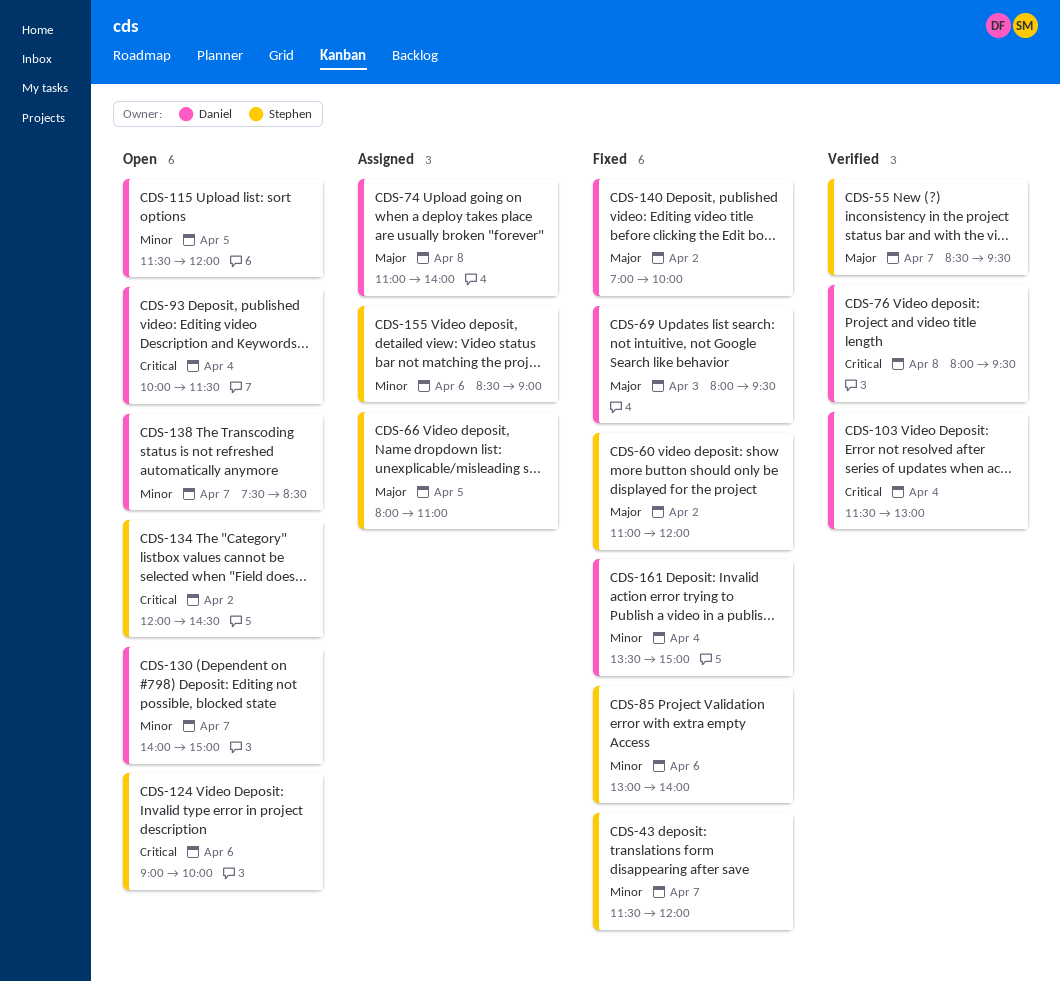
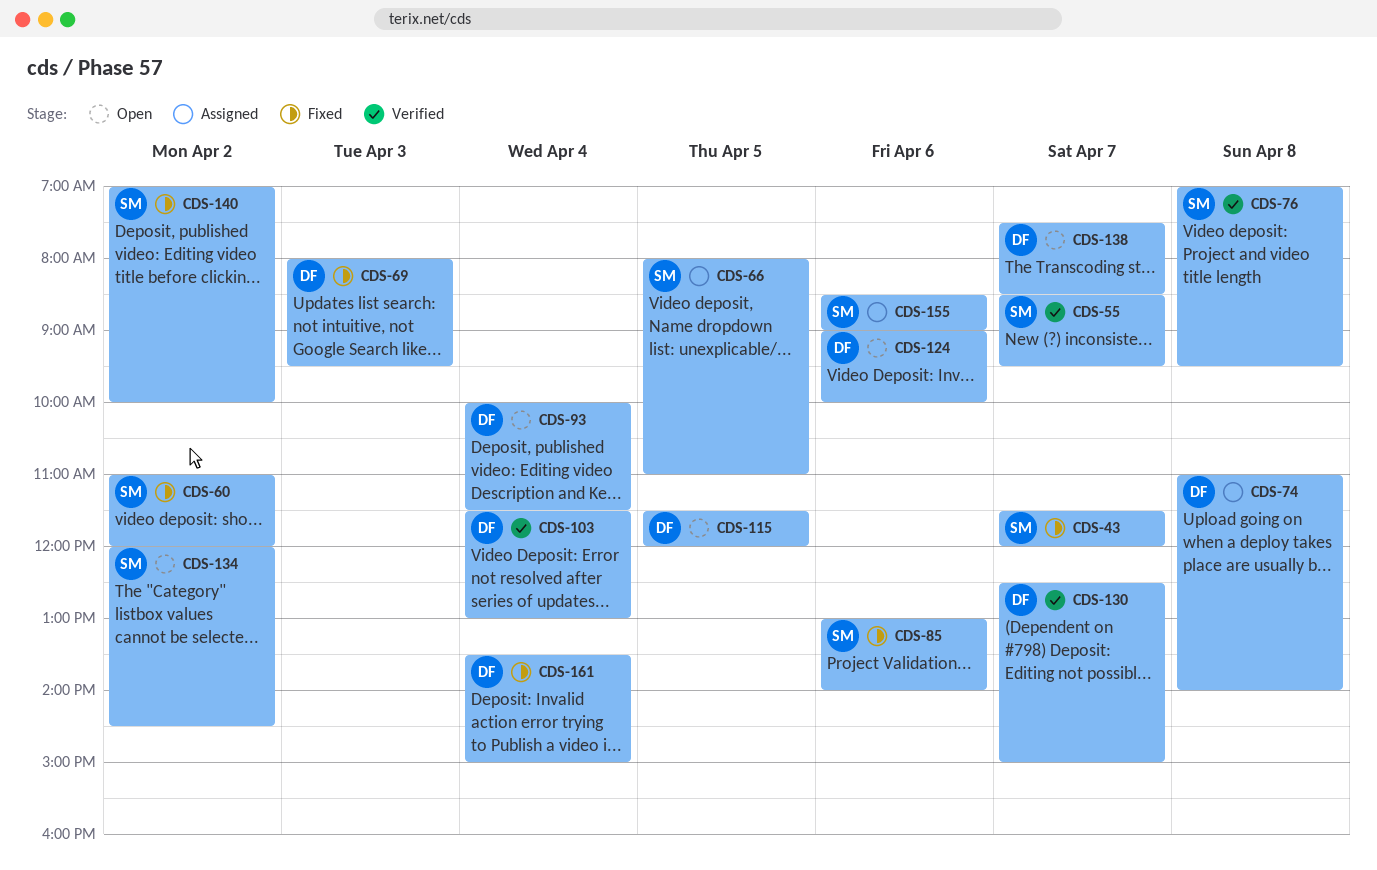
CDS-76, owner: Daniel -> Stephen
CDS-76, begins: 08:00 -> 07:00
CDS-124, owner: Stephen -> Daniel
CDS-130, status: Open -> Verified
CDS-130, begins: 14:00 -> 12:30
CDS-140, owner: Daniel -> Stephen

